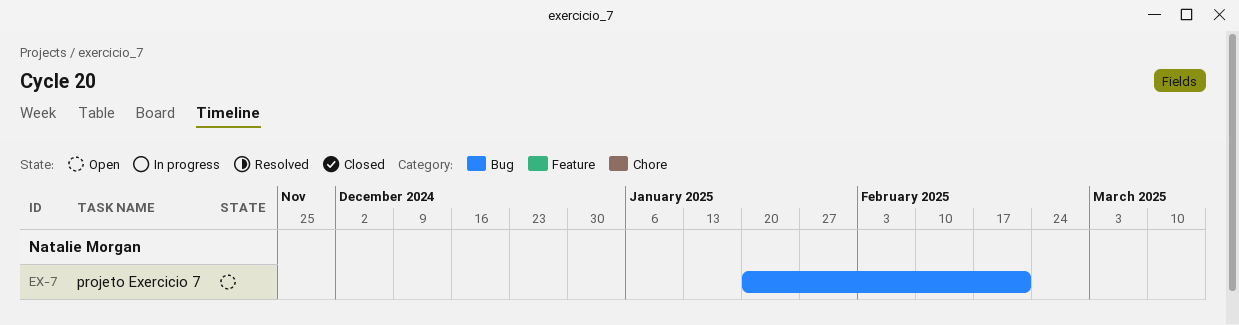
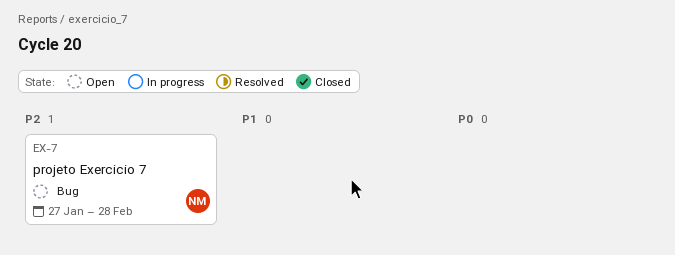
EX-7, start: Jan 20 -> Jan 27
EX-7, due: Feb 21 -> Feb 28

